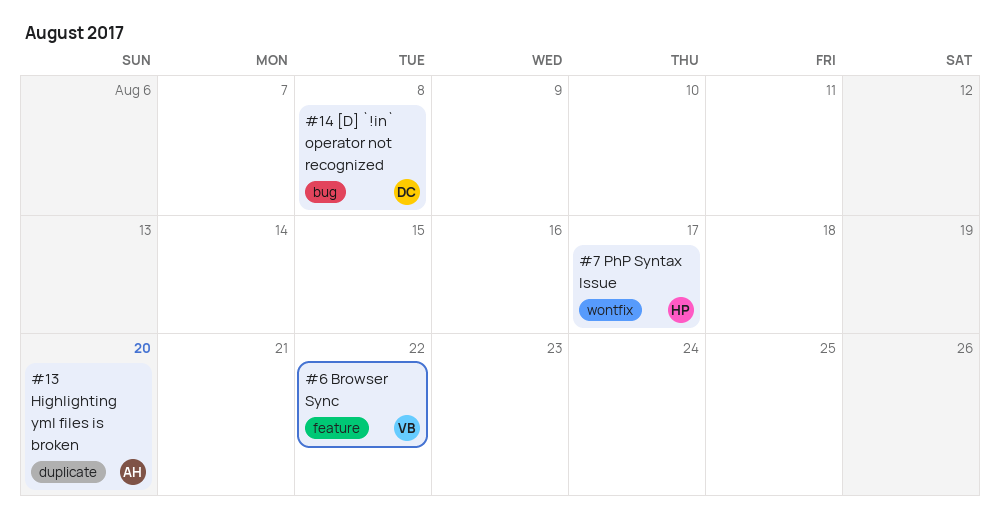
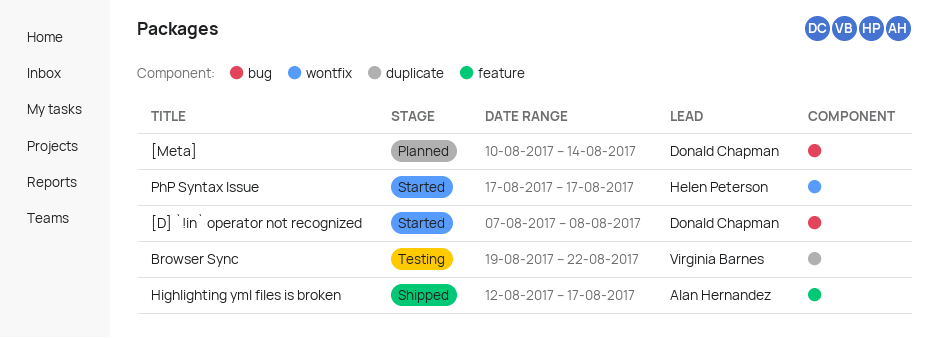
[Meta]: none -> present
Browser Sync, label: feature -> duplicate
Highlighting yml files is broken, label: duplicate -> feature
Highlighting yml files is broken, due: Aug 20 -> Aug 17

